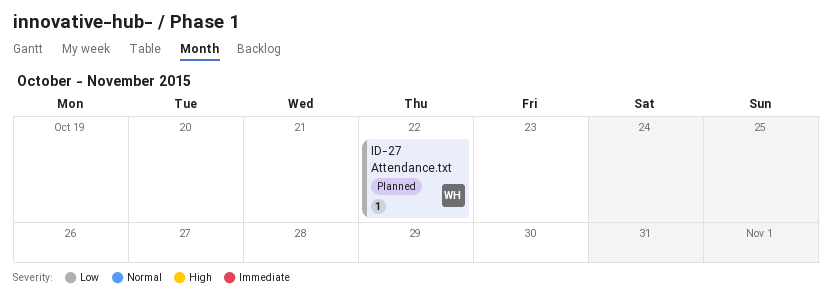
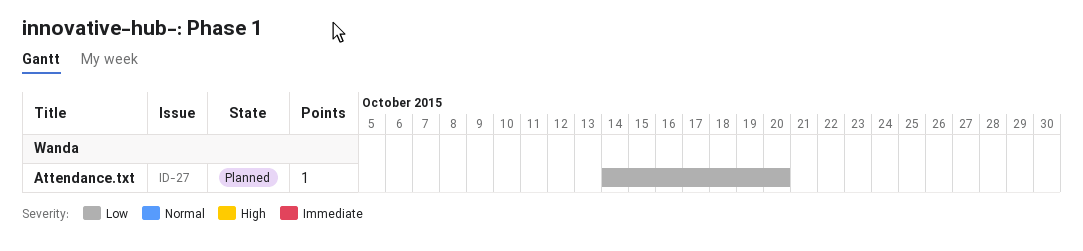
ID-27, due: Oct 22 -> Oct 20

